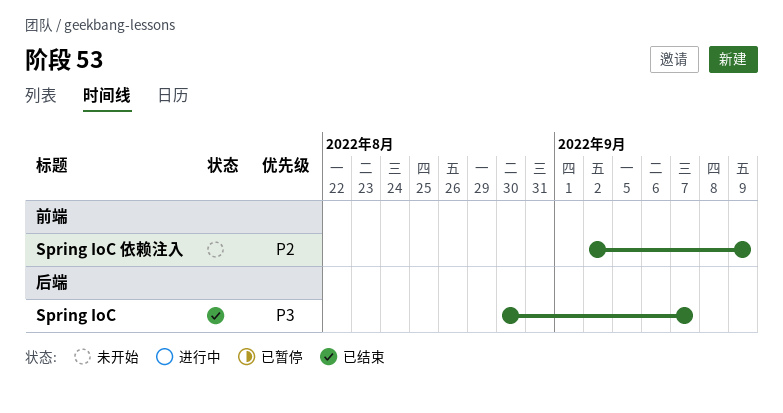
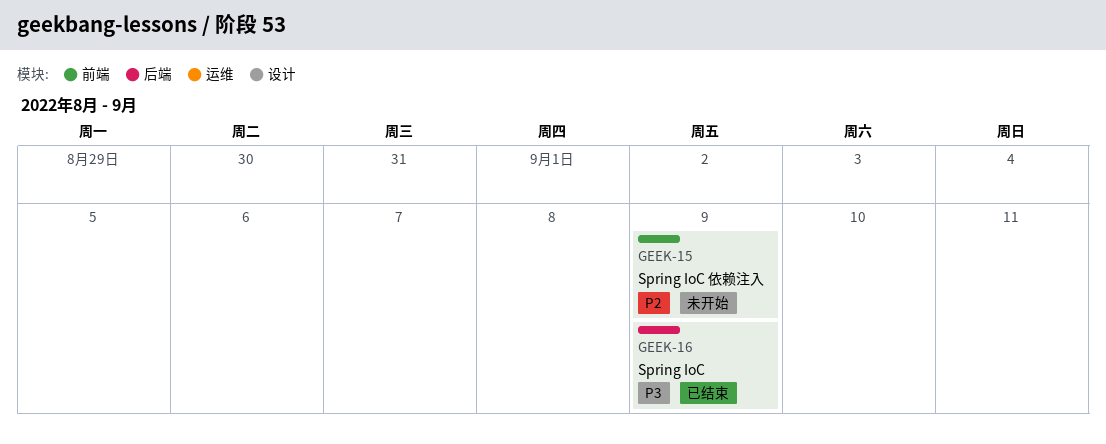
Spring IoC, due: Sep 7 -> Sep 9

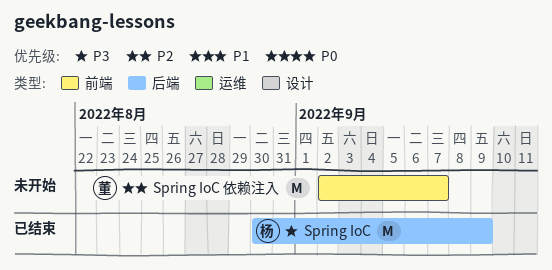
Spring IoC 依赖注入, due: Sep 9 -> Sep 7

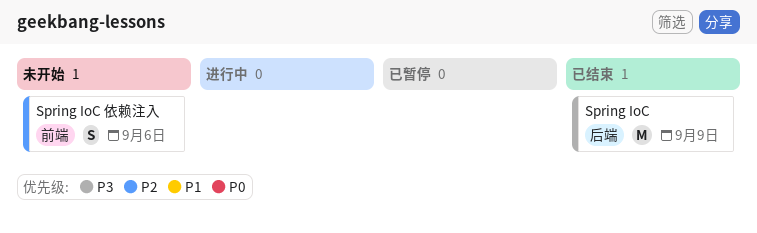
Spring IoC 依赖注入, estimate: M -> S
Spring IoC 依赖注入, due: Sep 7 -> Sep 6

